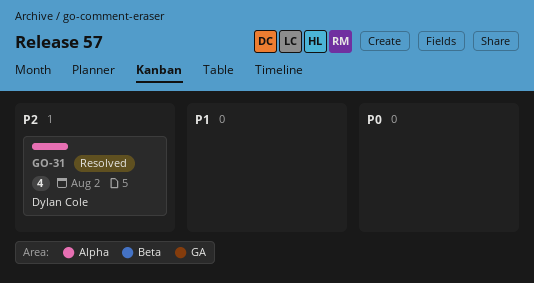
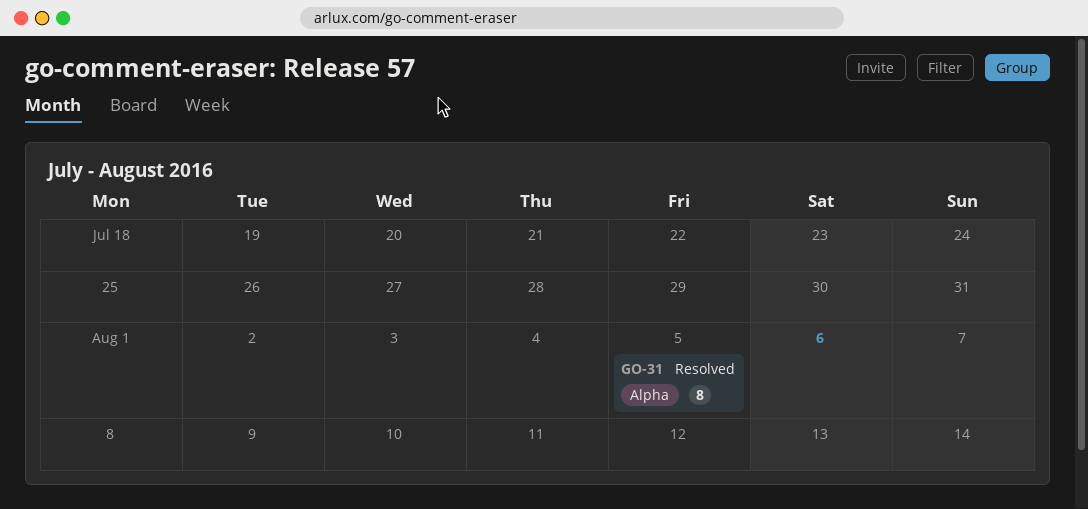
GO-31, estimate: 4 -> 8
GO-31, due: Aug 2 -> Aug 5

